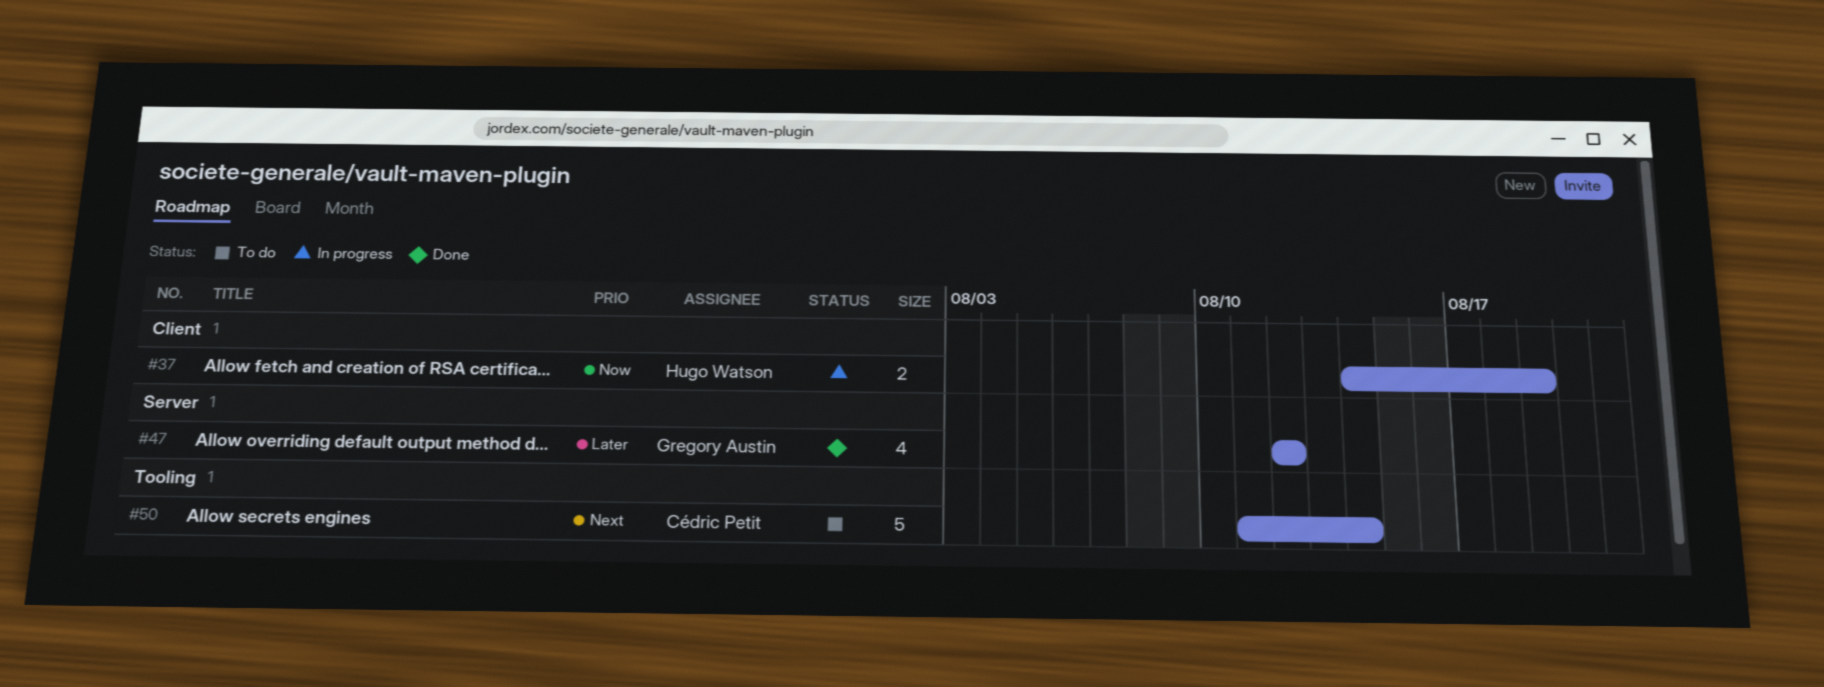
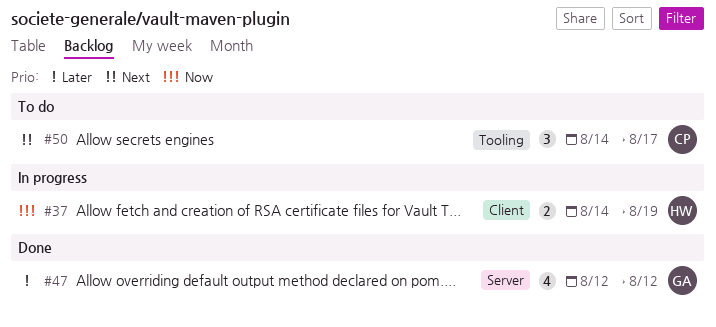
#50, estimate: 5 -> 3
#50, start: Aug 11 -> Aug 14
#50, due: Aug 14 -> Aug 17

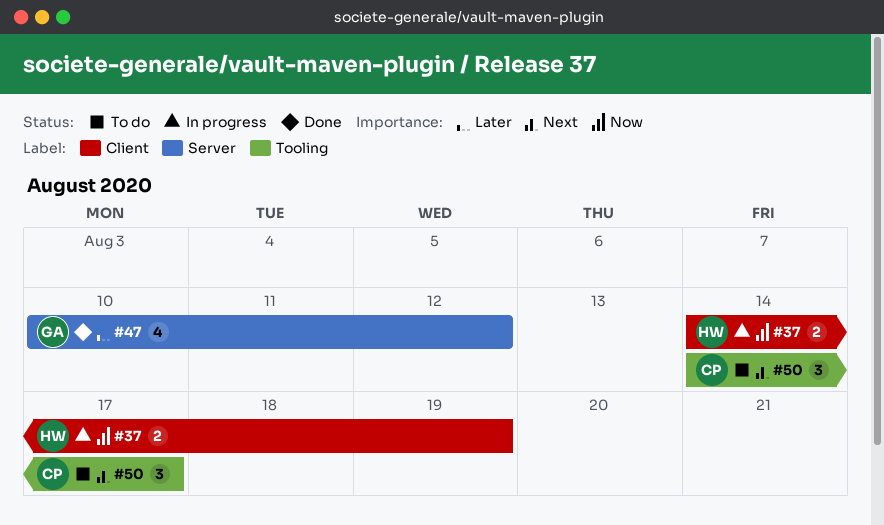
#47, start: Aug 12 -> Aug 10

